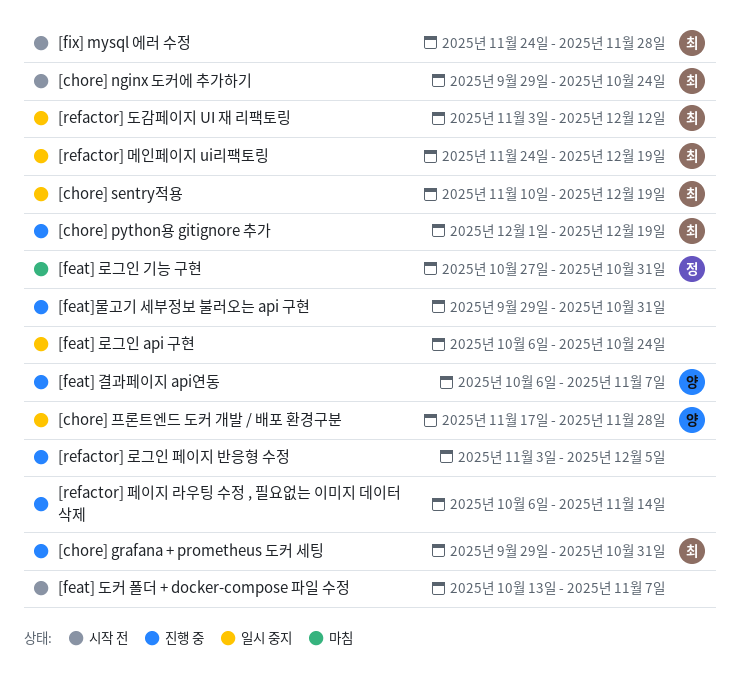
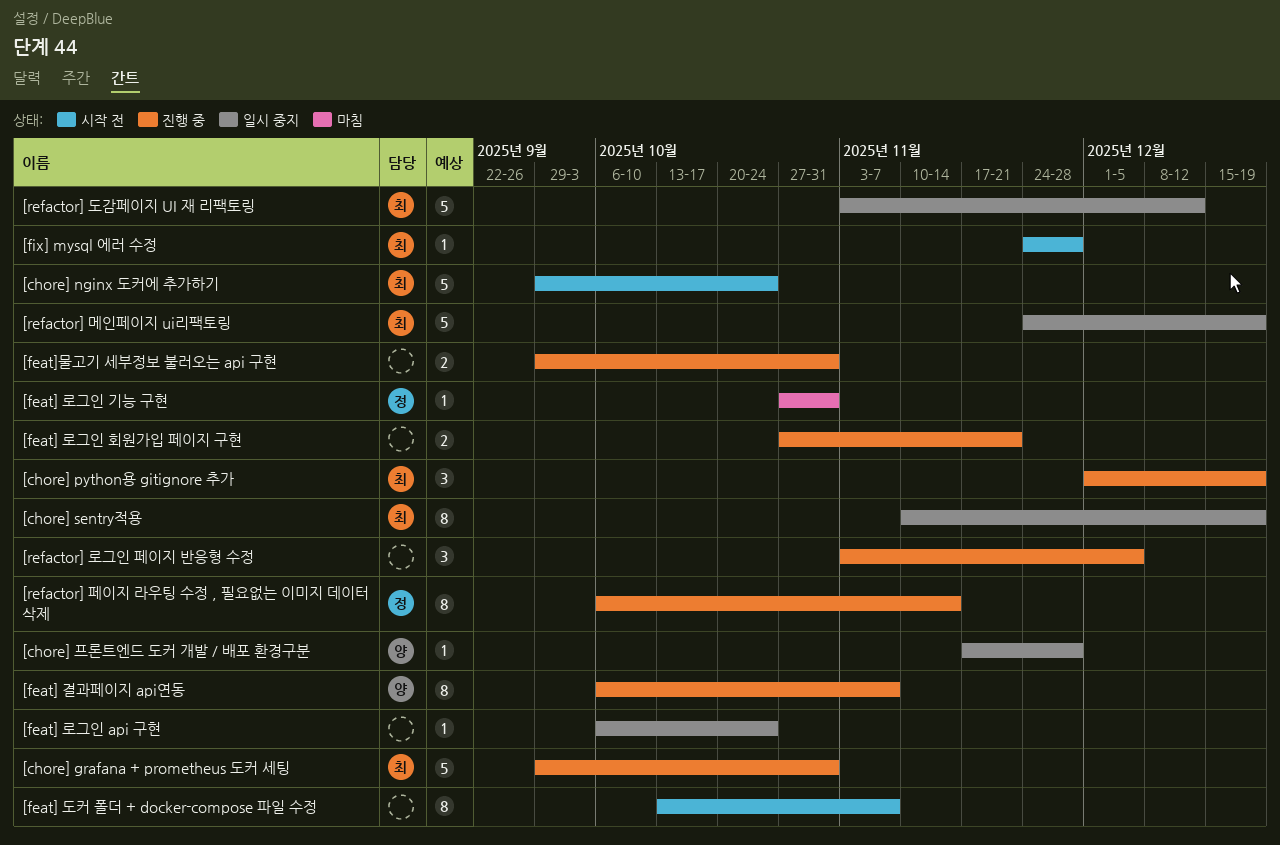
[feat] 로그인 회원가입 페이지 구현: none -> present
[refactor] 페이지 라우팅 수정 , 필요없는 이미지 데이터 삭제, owner: none -> 정

